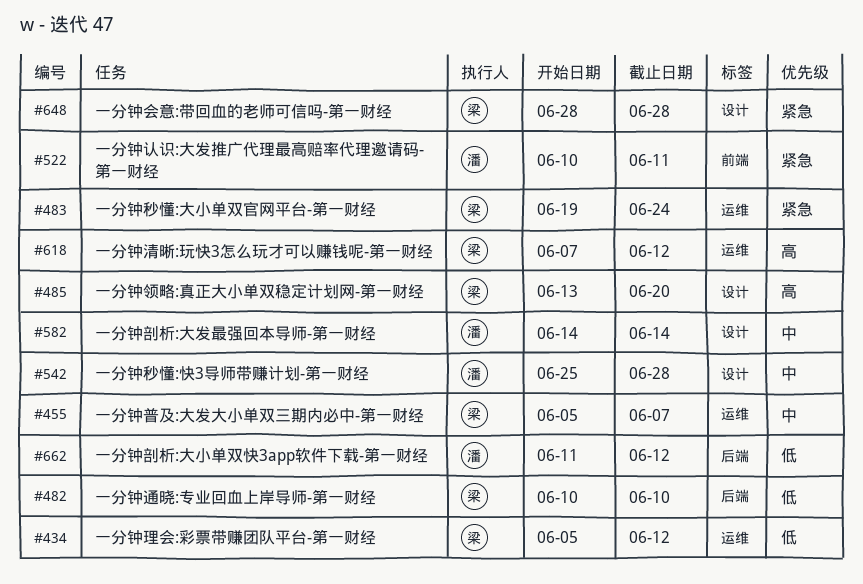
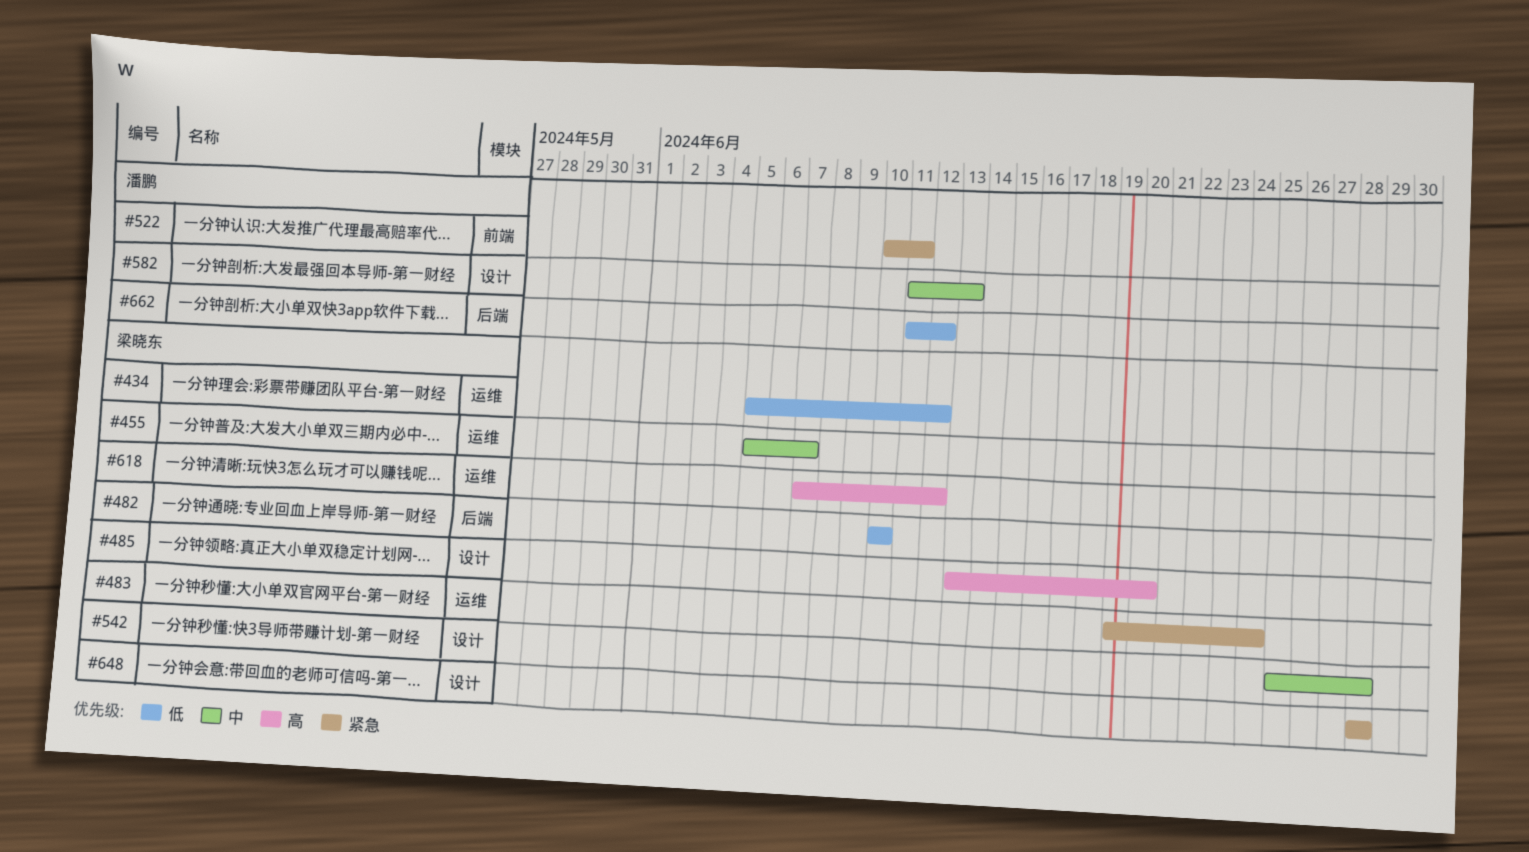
#542, owner: 潘鹏 -> 梁晓东
#582, start: Jun 14 -> Jun 11
#582, due: Jun 14 -> Jun 13

